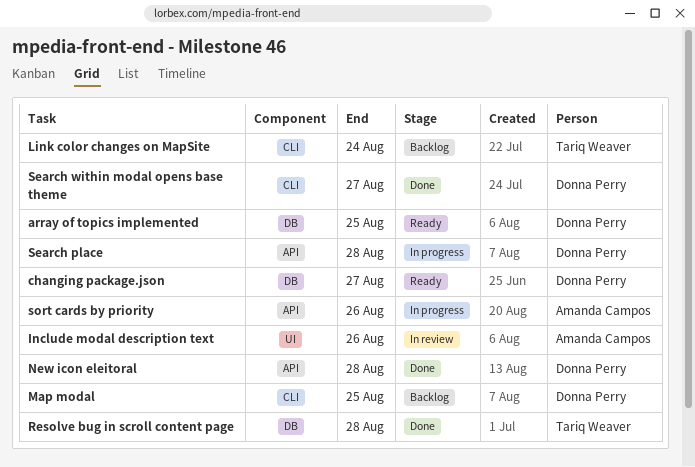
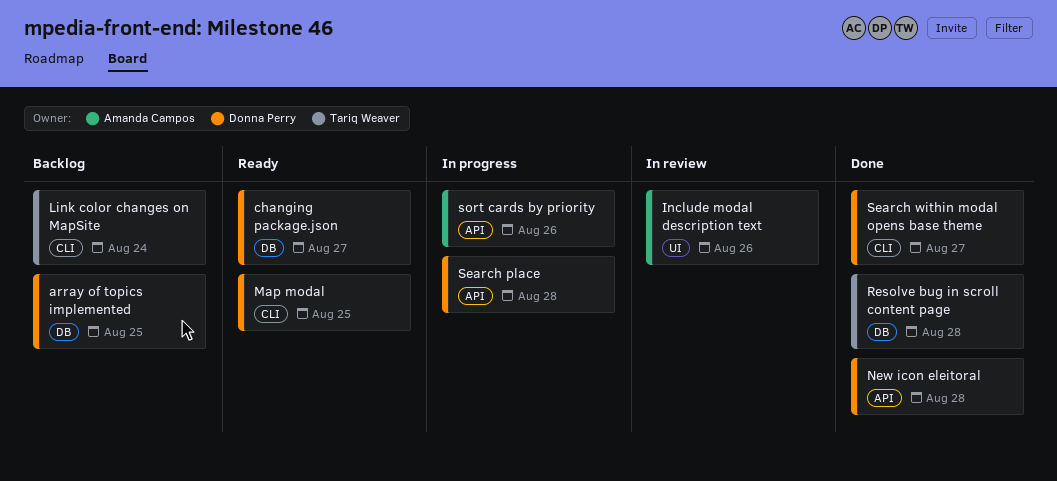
array of topics implemented, status: Ready -> Backlog
Map modal, status: Backlog -> Ready

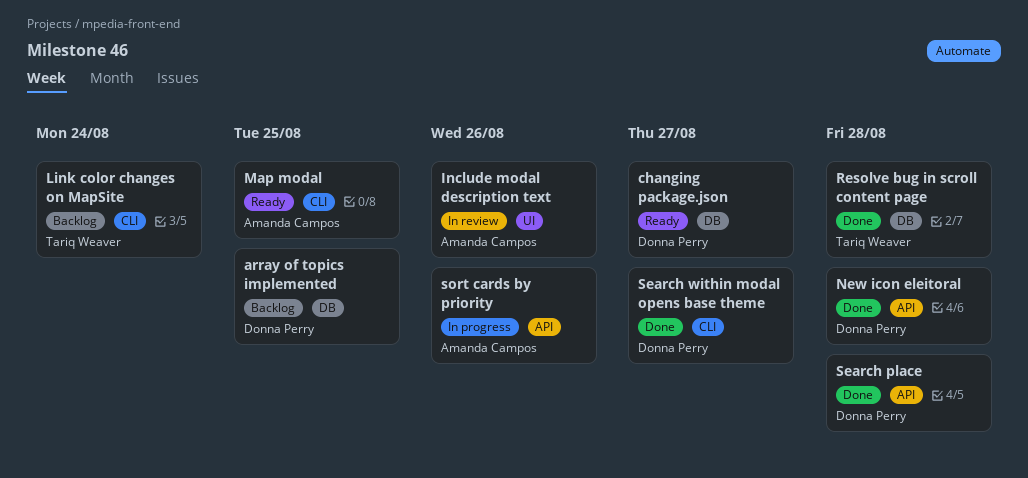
Map modal, owner: Donna Perry -> Amanda Campos
Search place, status: In progress -> Done

